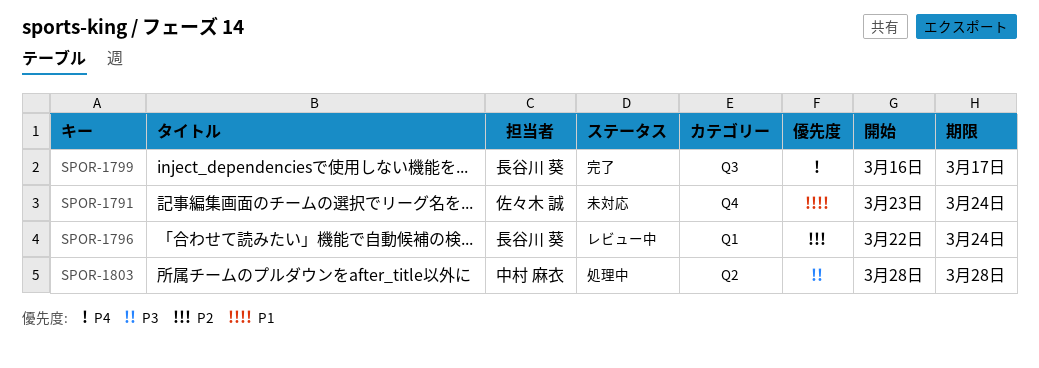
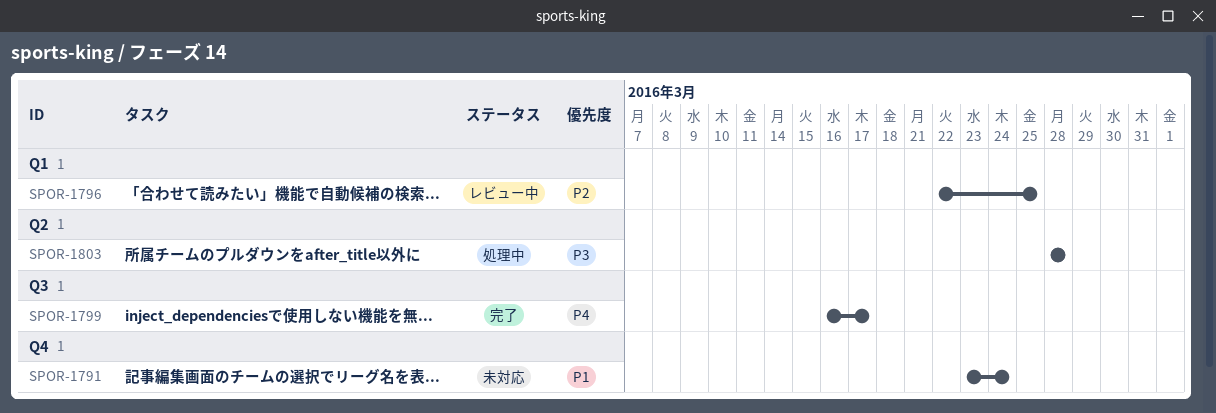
SPOR-1796, due: Mar 24 -> Mar 25

